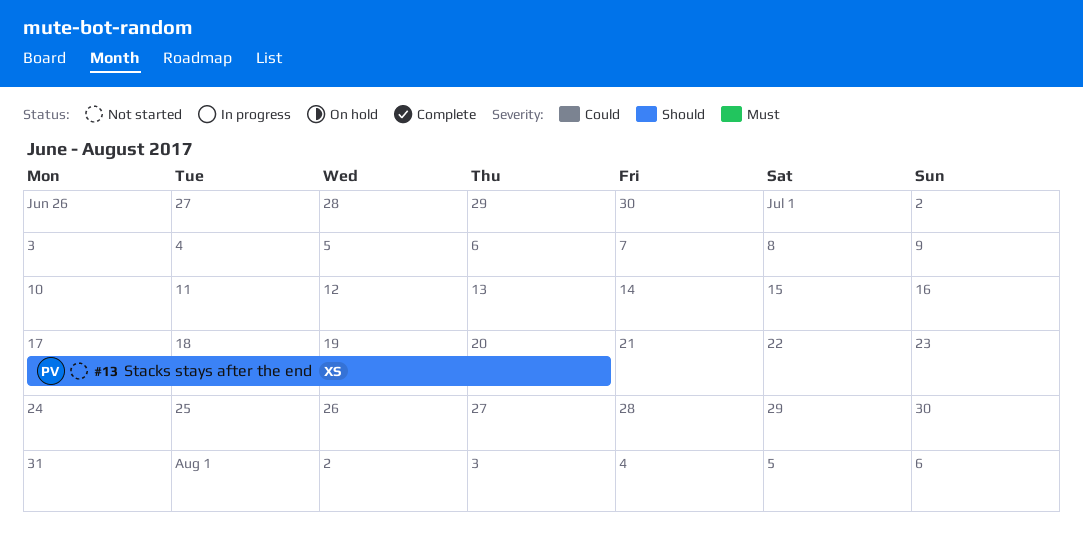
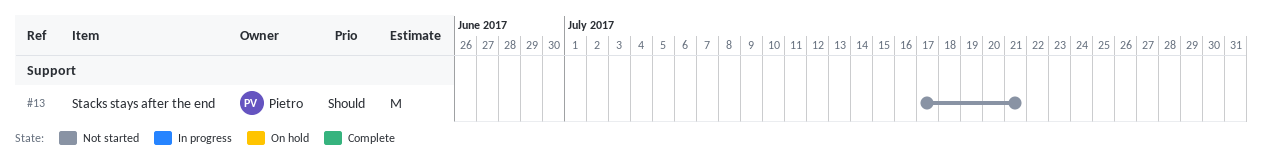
#13, estimate: XS -> M
#13, due: Jul 20 -> Jul 21

